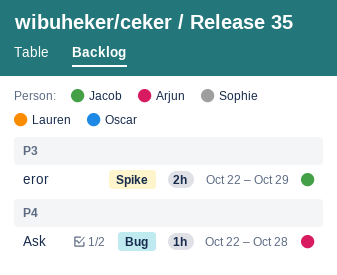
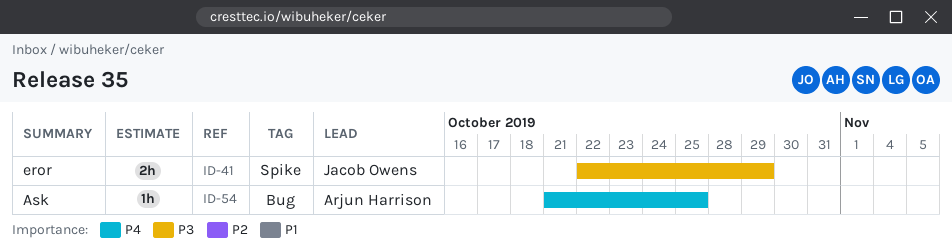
Ask, start: Oct 22 -> Oct 21
Ask, due: Oct 28 -> Oct 25

